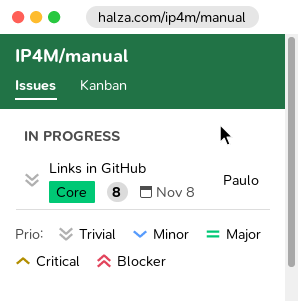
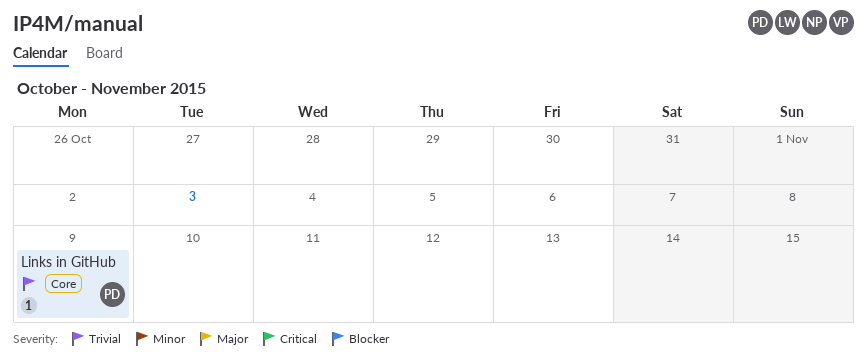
Links in GitHub, estimate: 8 -> 1
Links in GitHub, due: Nov 8 -> Nov 9

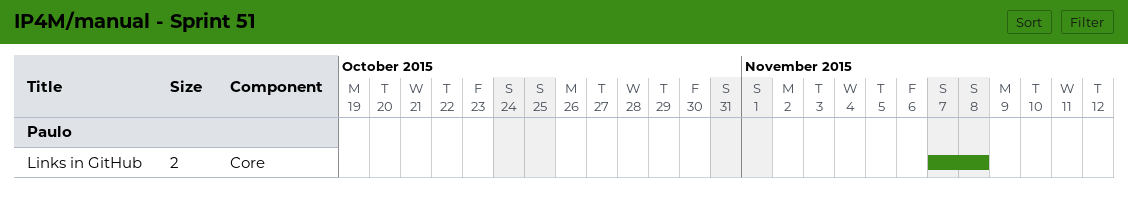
Links in GitHub, estimate: 1 -> 2
Links in GitHub, due: Nov 9 -> Nov 8

